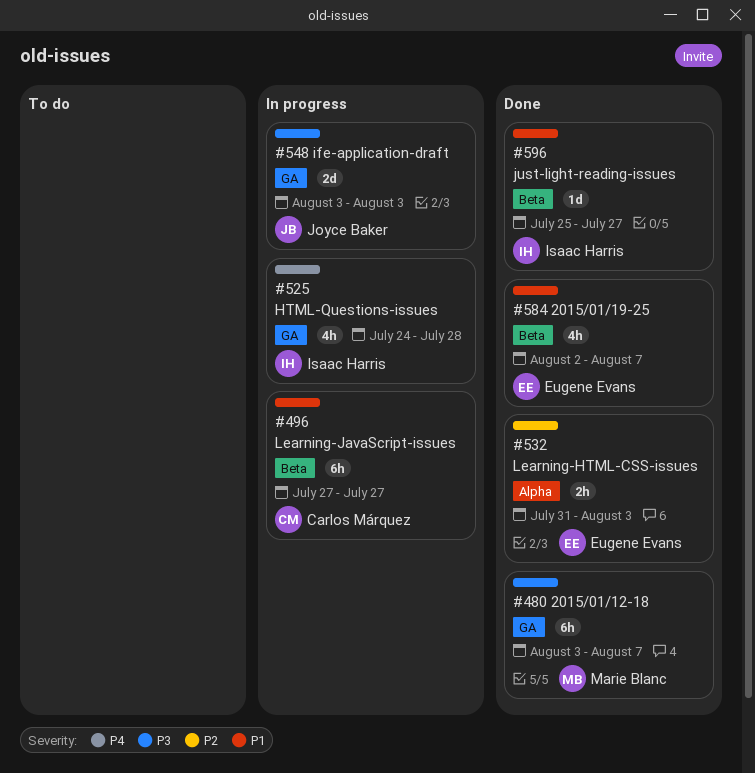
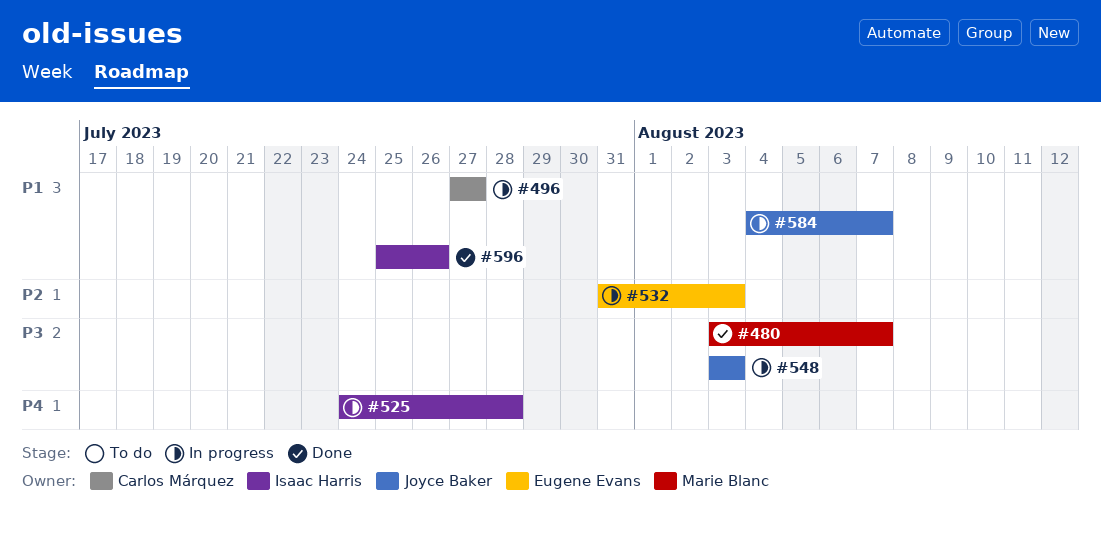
#532, status: Done -> In progress
#584, status: Done -> In progress
#584, owner: Eugene Evans -> Joyce Baker
#584, start: Aug 2 -> Aug 4
#596, due: Jul 27 -> Jul 26

